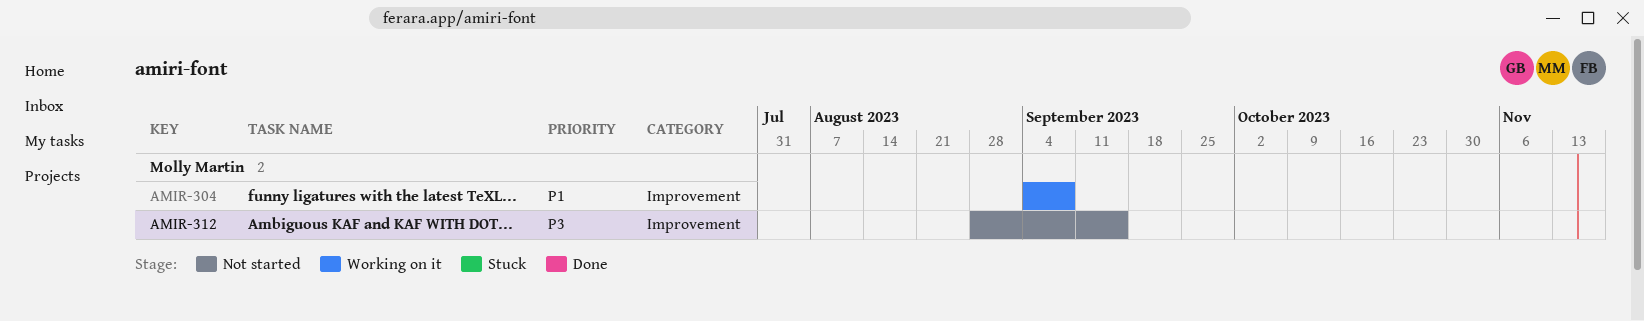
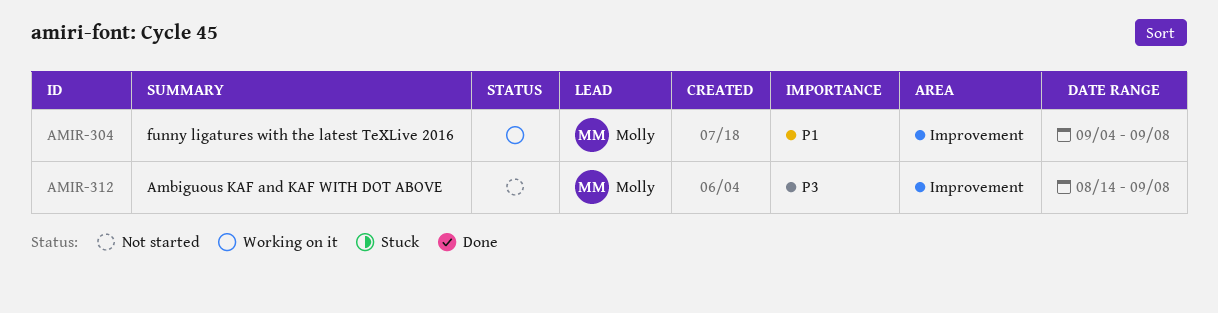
AMIR-312, start: Aug 28 -> Aug 14
AMIR-312, due: Sep 15 -> Sep 8

